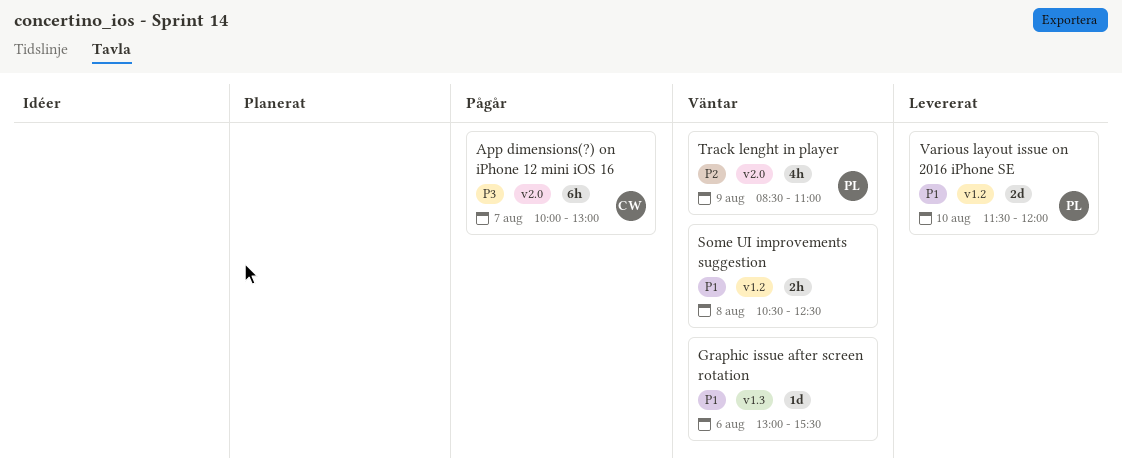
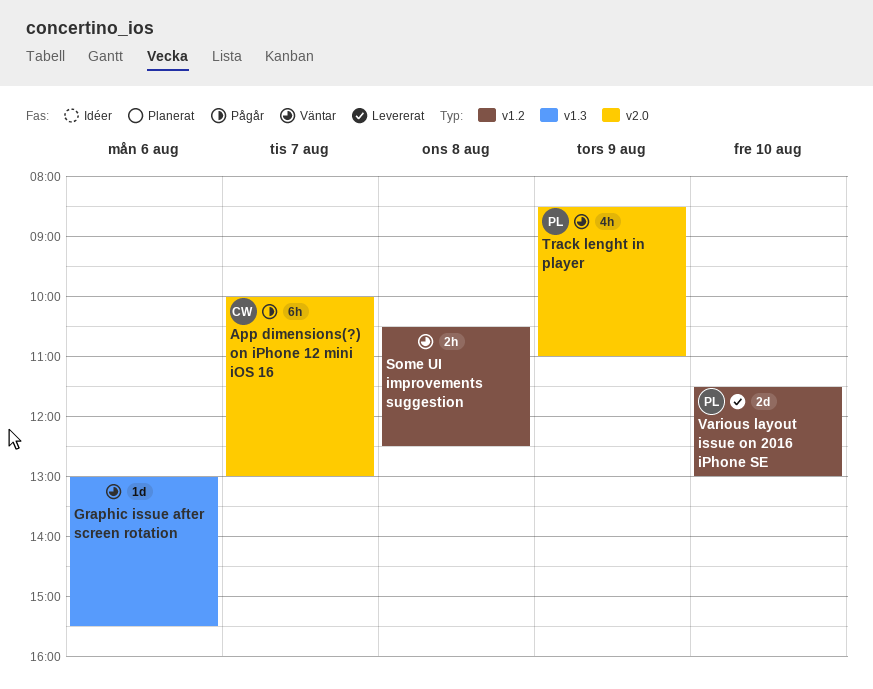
Various layout issue on 2016 iPhone SE, ends: 12:00 -> 13:00

